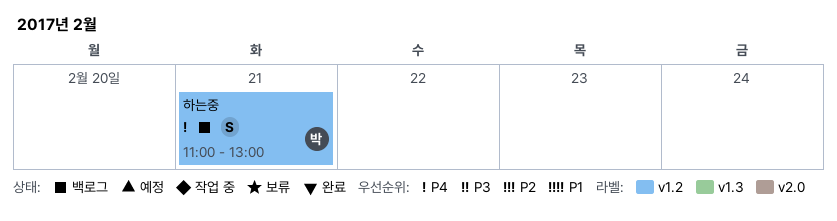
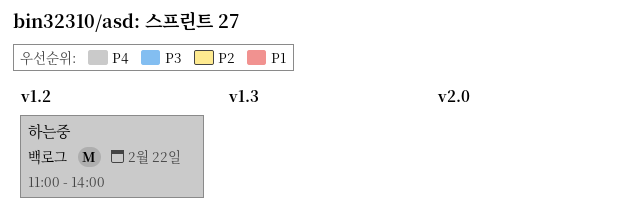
하는중, estimate: S -> M
하는중, day: Feb 21 -> Feb 22
하는중, ends: 13:00 -> 14:00

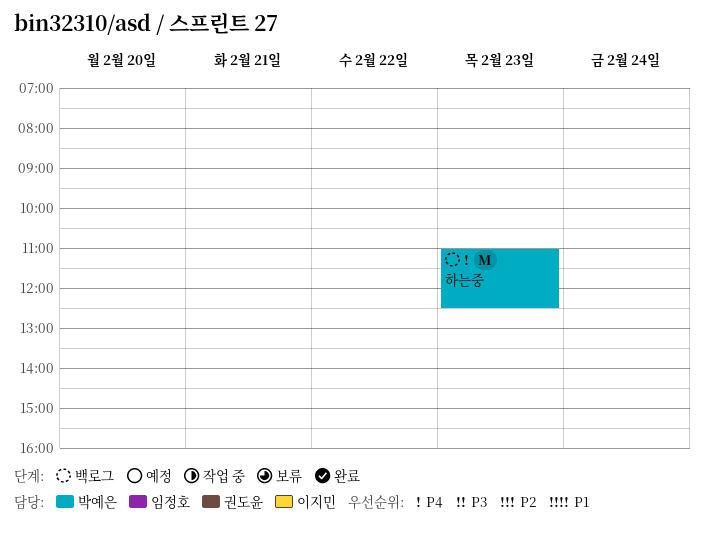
하는중, day: Feb 22 -> Feb 23
하는중, ends: 14:00 -> 12:30

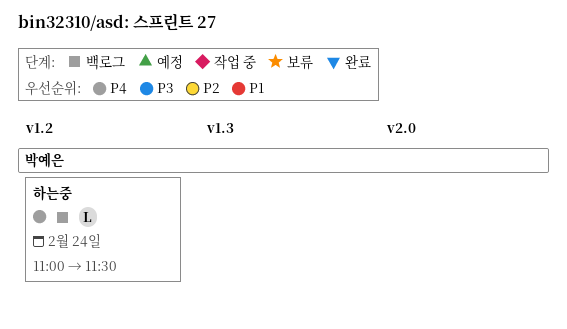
하는중, estimate: M -> L
하는중, day: Feb 23 -> Feb 24
하는중, ends: 12:30 -> 11:30

